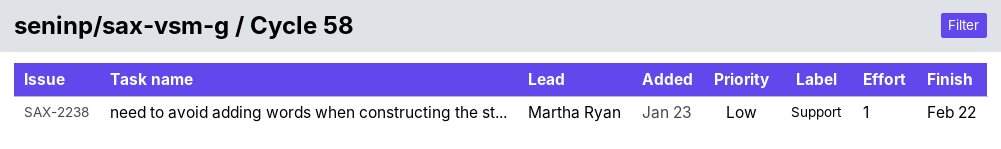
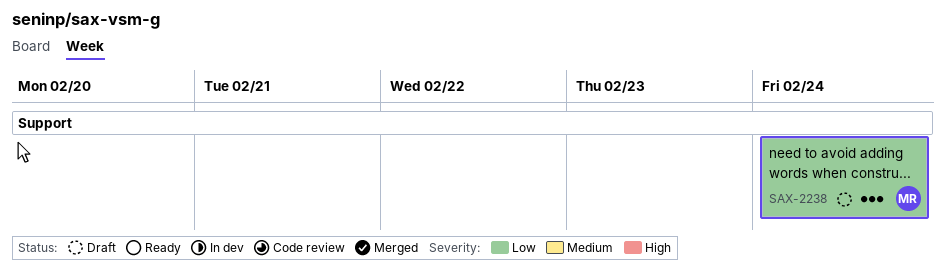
SAX-2238, estimate: 1 -> 3
SAX-2238, due: Feb 22 -> Feb 24

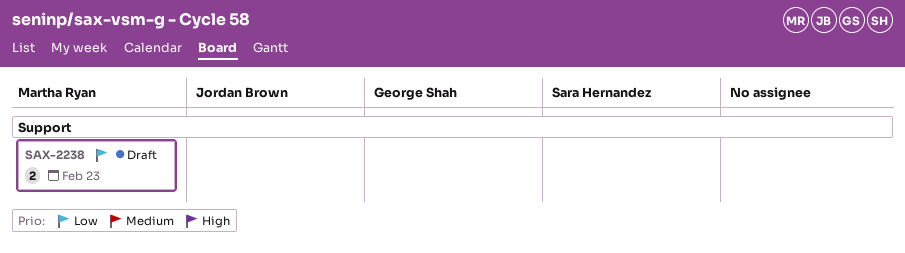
SAX-2238, estimate: 3 -> 2
SAX-2238, due: Feb 24 -> Feb 23

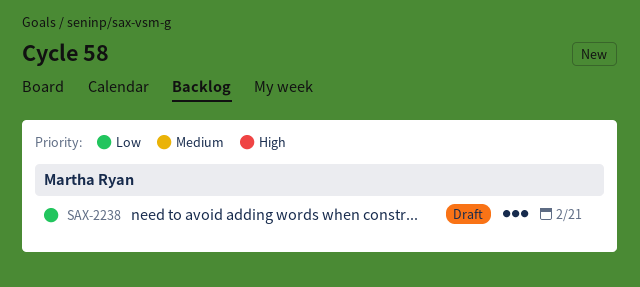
SAX-2238, estimate: 2 -> 3
SAX-2238, due: Feb 23 -> Feb 21

